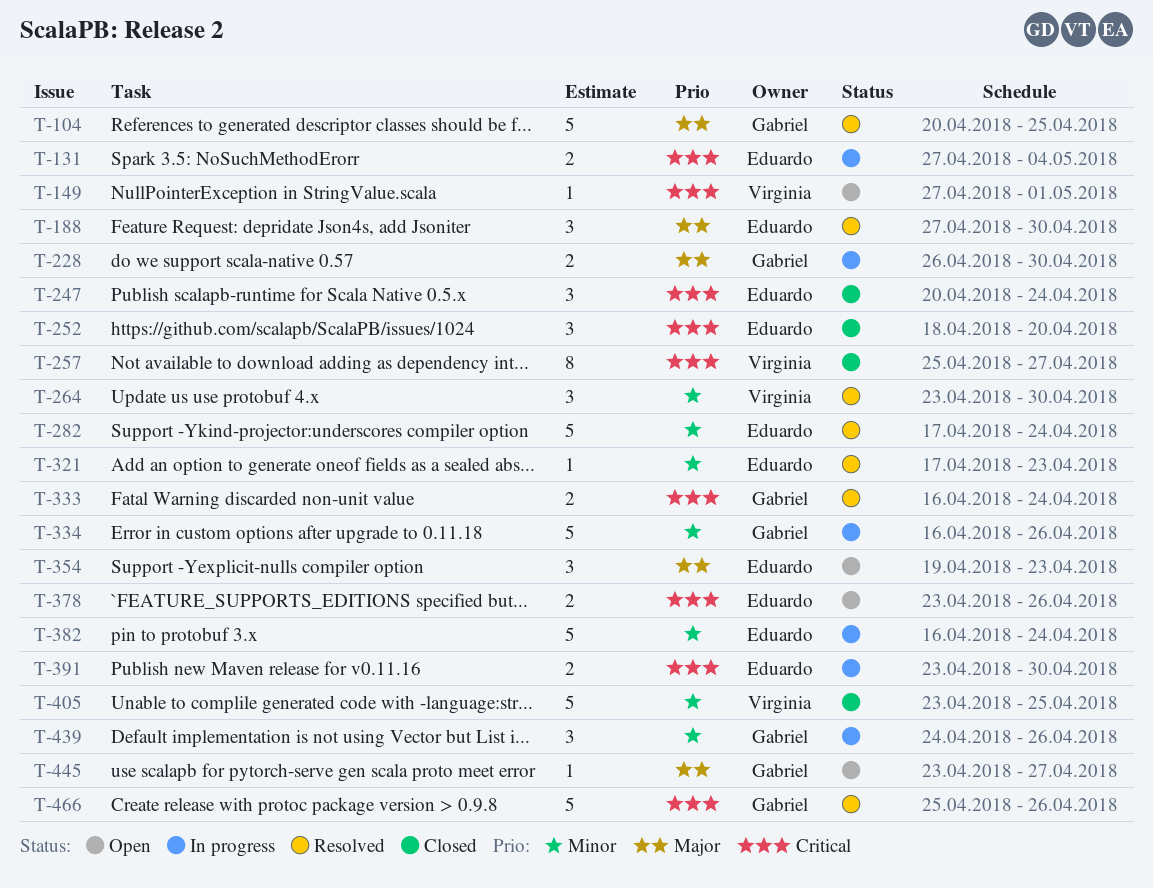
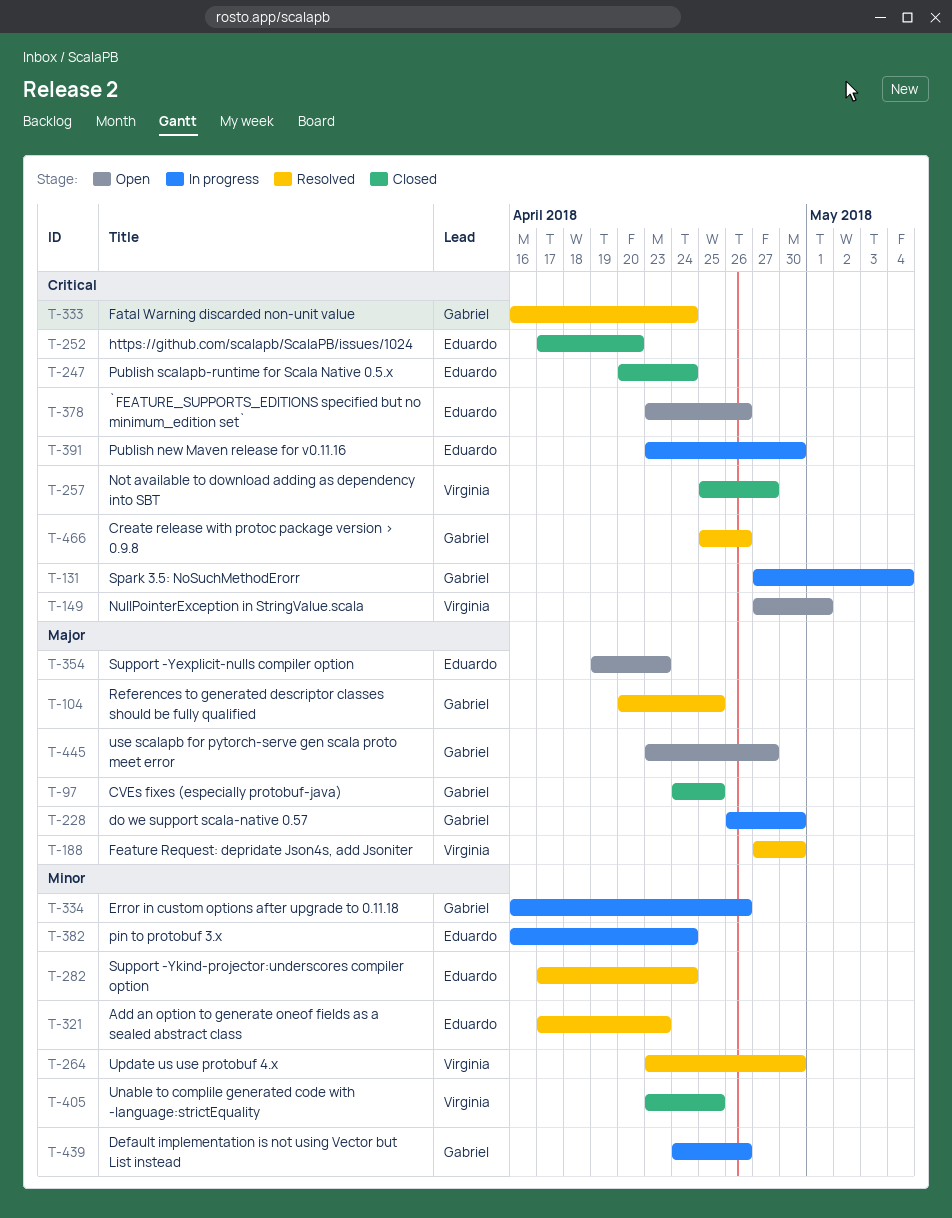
T-97: none -> present
T-131, owner: Eduardo -> Gabriel
T-188, owner: Eduardo -> Virginia
T-252, start: Apr 18 -> Apr 17

